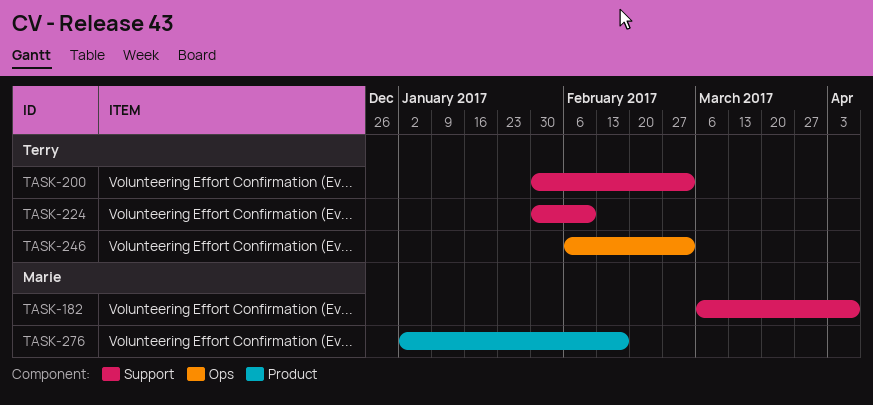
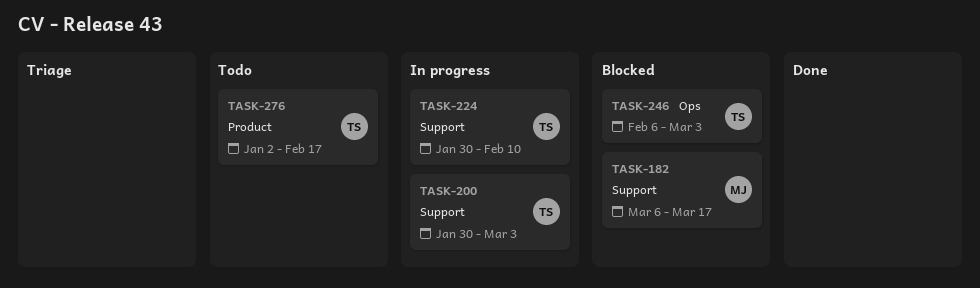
TASK-182, due: Apr 7 -> Mar 17
TASK-276, owner: Marie -> Terry

